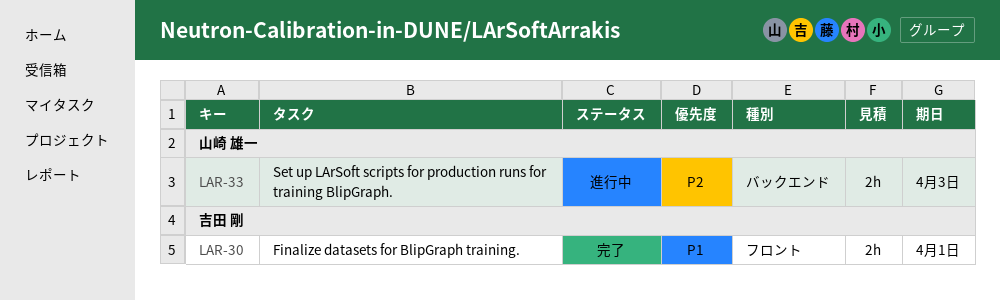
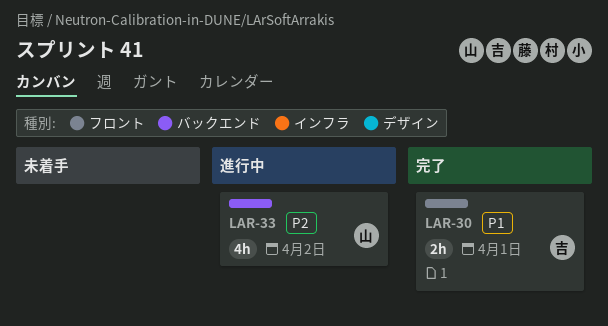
LAR-33, estimate: 2h -> 4h
LAR-33, due: Apr 3 -> Apr 2

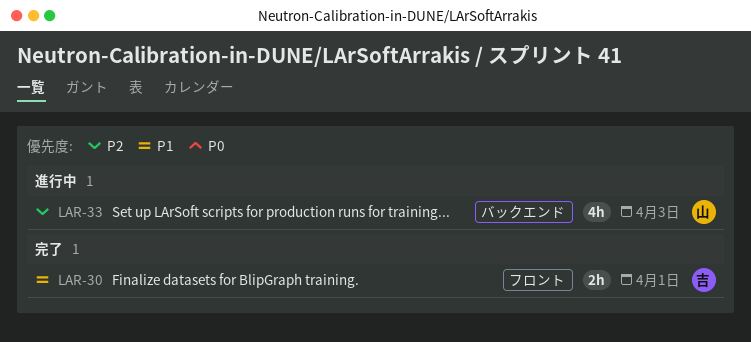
LAR-33, due: Apr 2 -> Apr 3

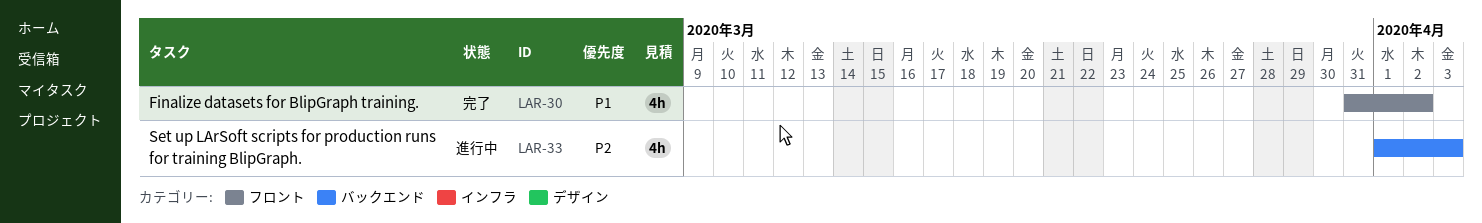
LAR-30, estimate: 2h -> 4h
LAR-30, due: Apr 1 -> Apr 2

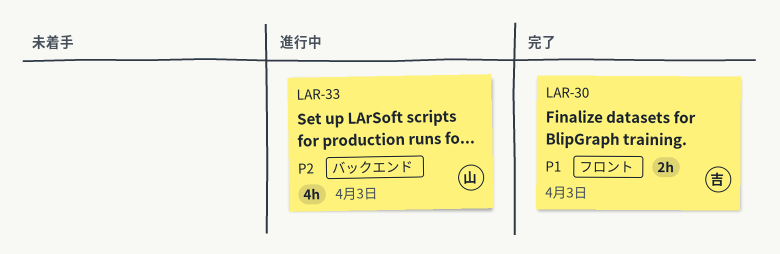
LAR-30, estimate: 4h -> 2h
LAR-30, due: Apr 2 -> Apr 3

